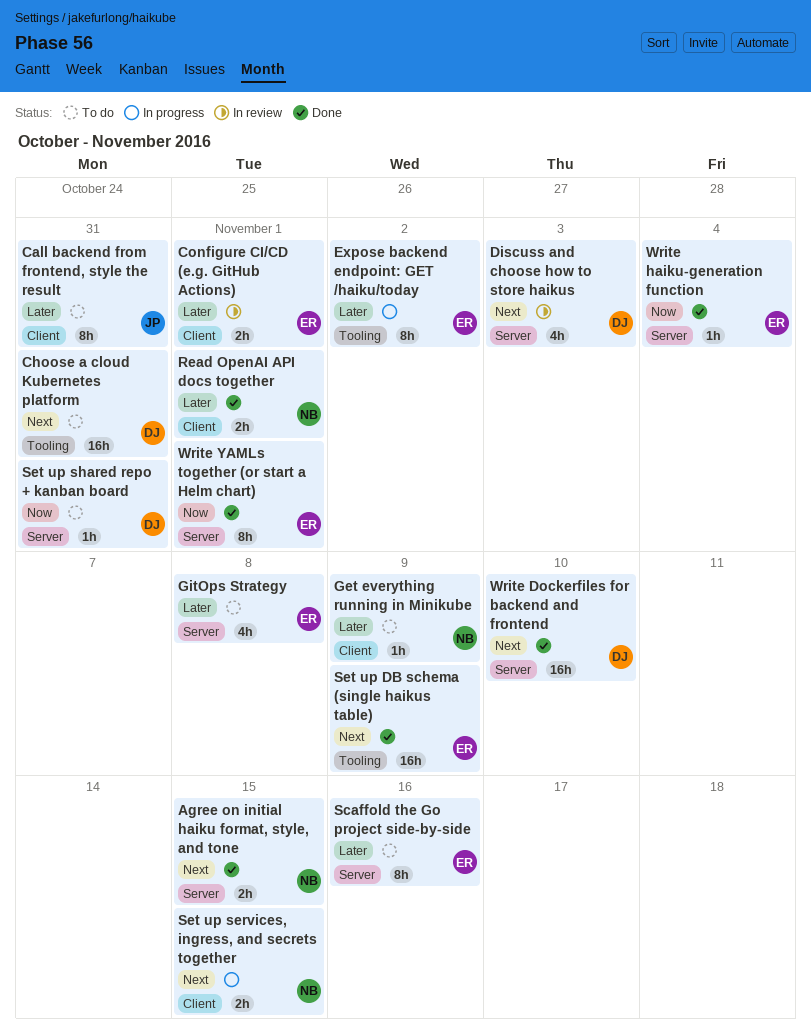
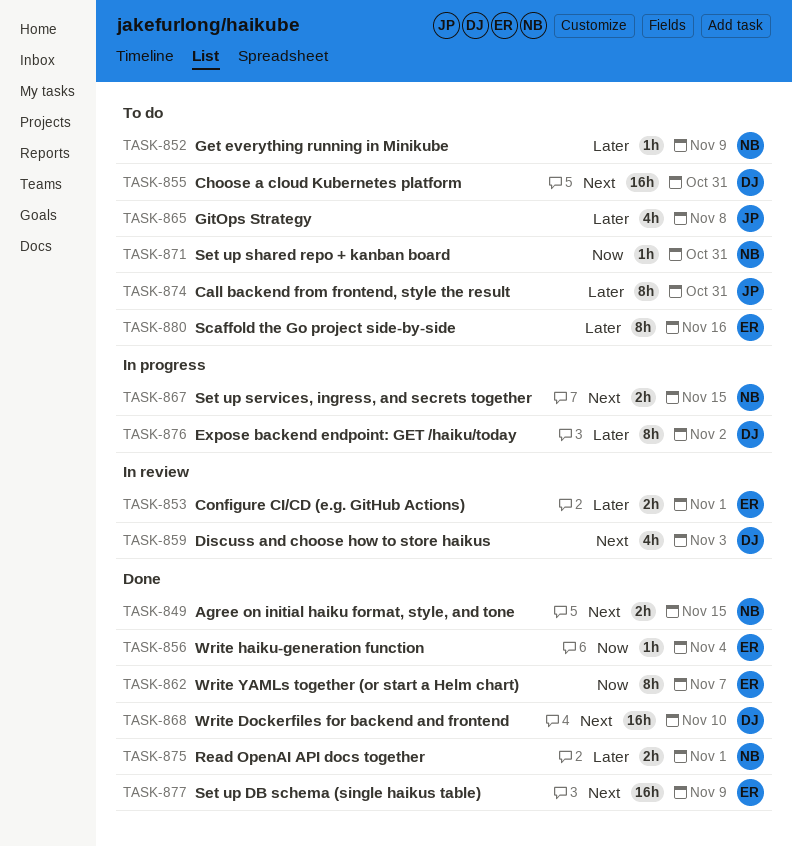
Expose backend endpoint: GET /haiku/today, owner: ER -> DJ
GitOps Strategy, owner: ER -> JP
Set up shared repo + kanban board, owner: DJ -> NB
Write YAMLs together (or start a Helm chart), due: Nov 1 -> Nov 7

